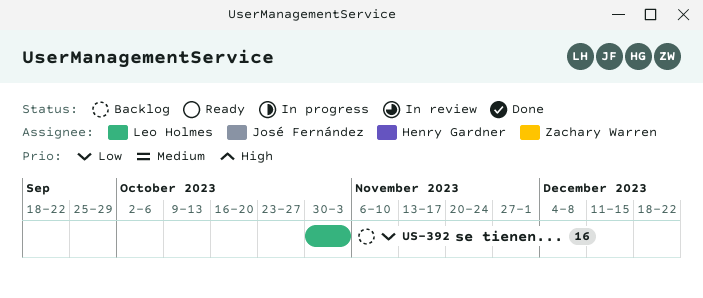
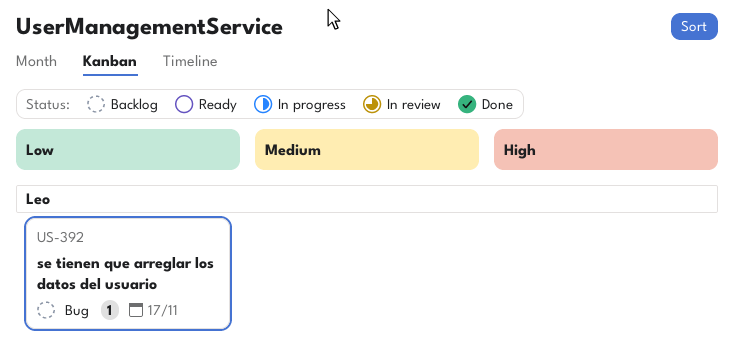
US-392, estimate: 16 -> 1
US-392, due: Nov 3 -> Nov 17

